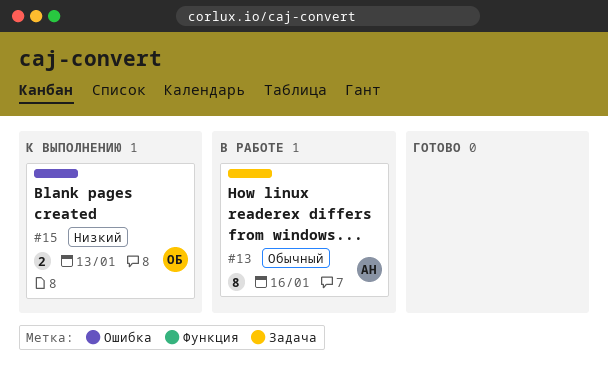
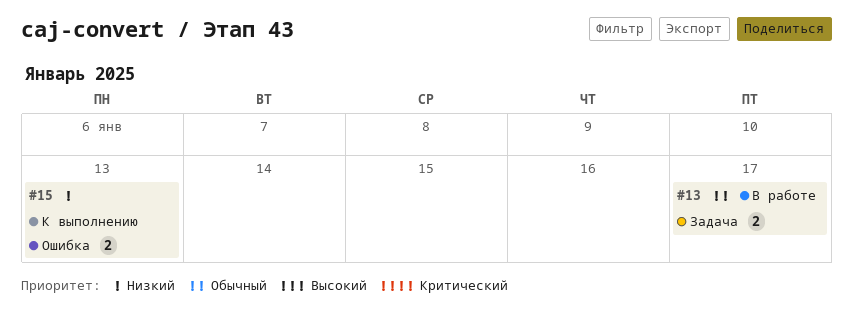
#13, estimate: 8 -> 2
#13, due: Jan 16 -> Jan 17

